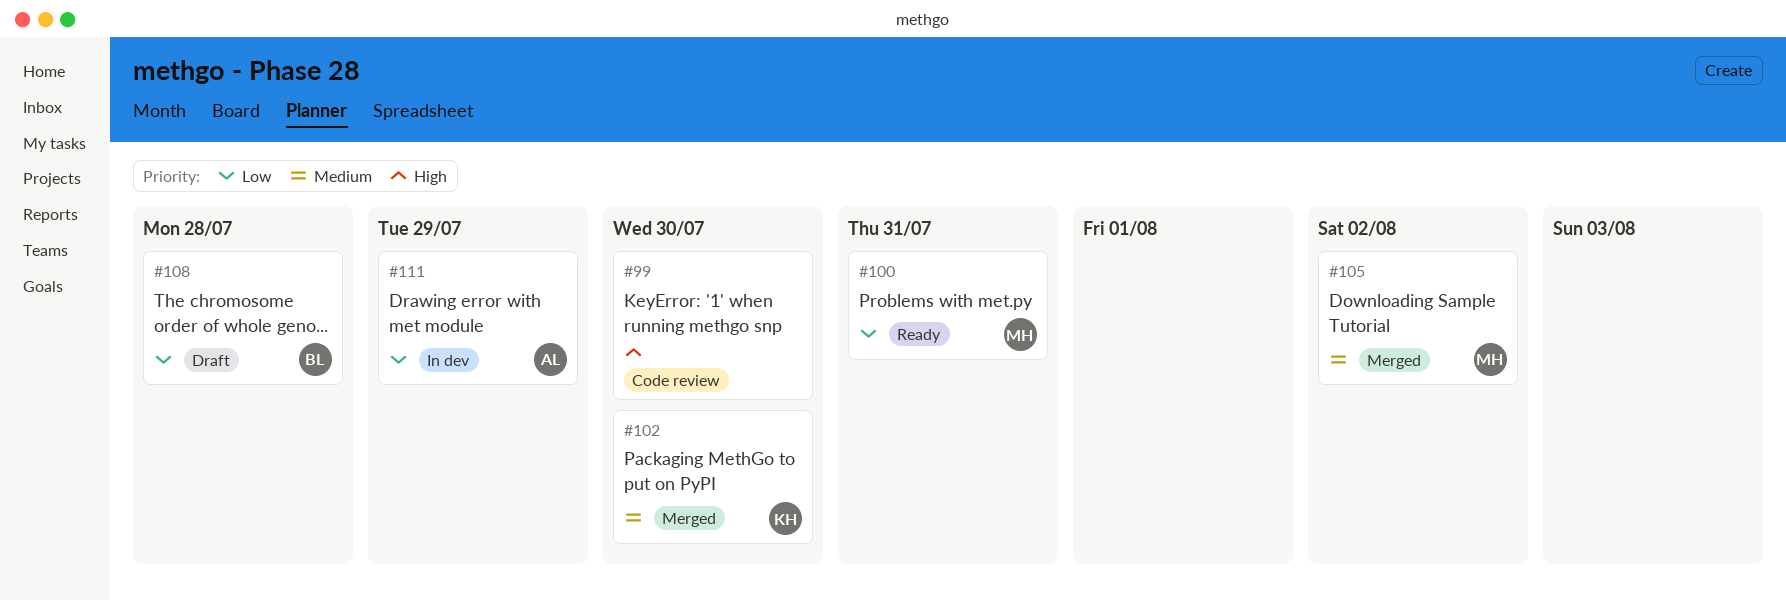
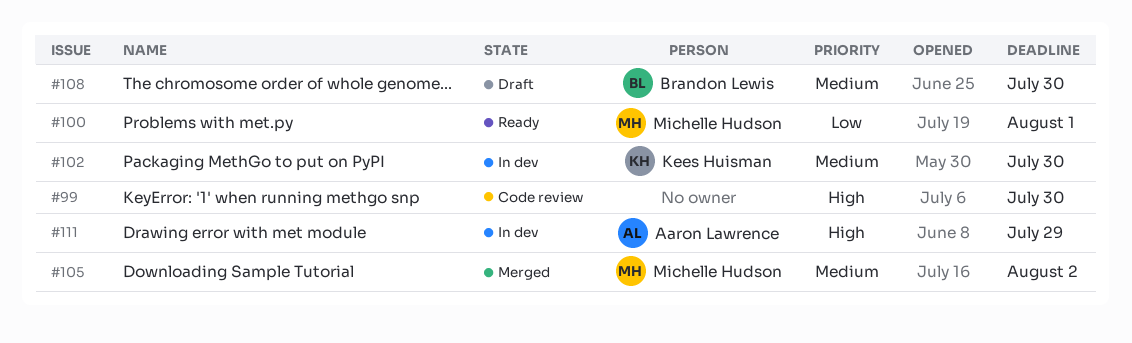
#100, due: Jul 31 -> Aug 1
#102, status: Merged -> In dev
#108, priority: Low -> Medium
#108, due: Jul 28 -> Jul 30
#111, priority: Low -> High

